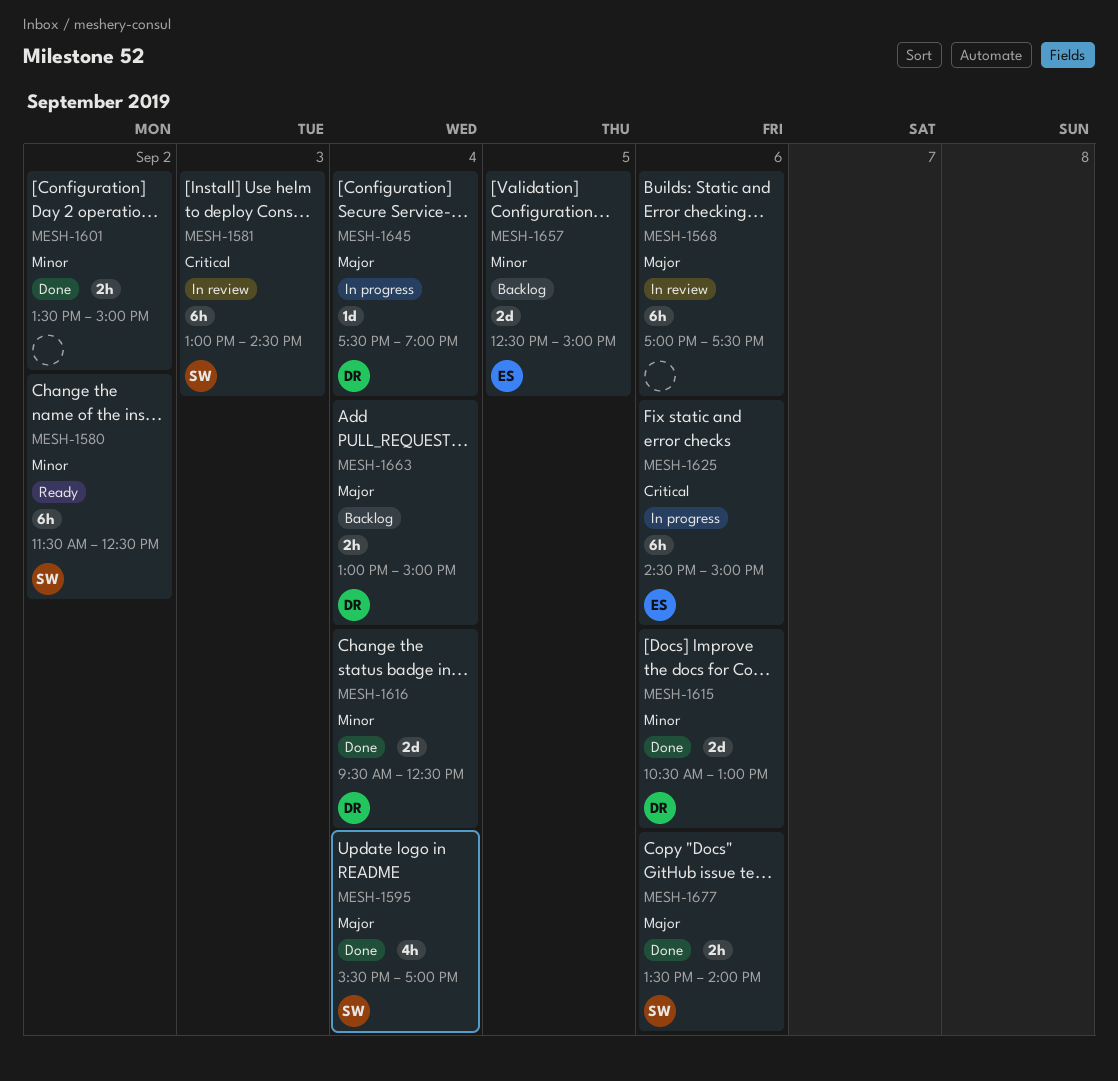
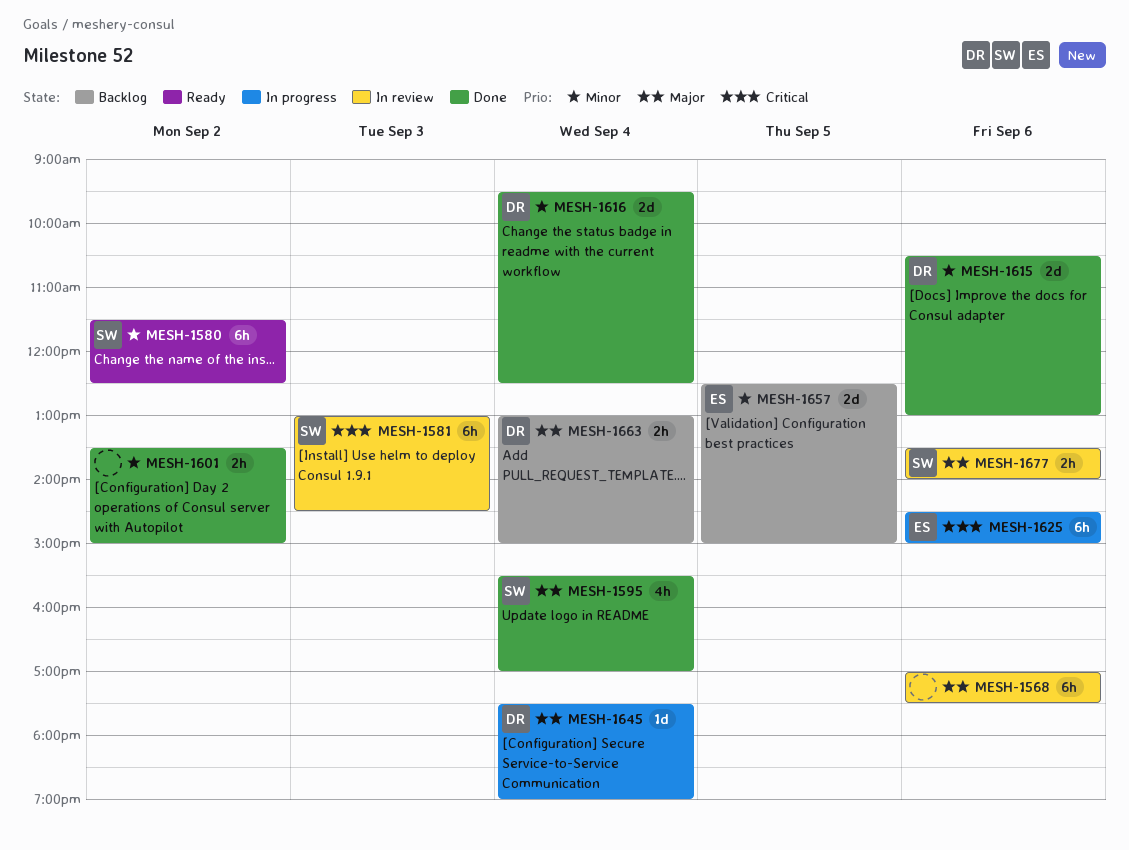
MESH-1677, status: Done -> In review

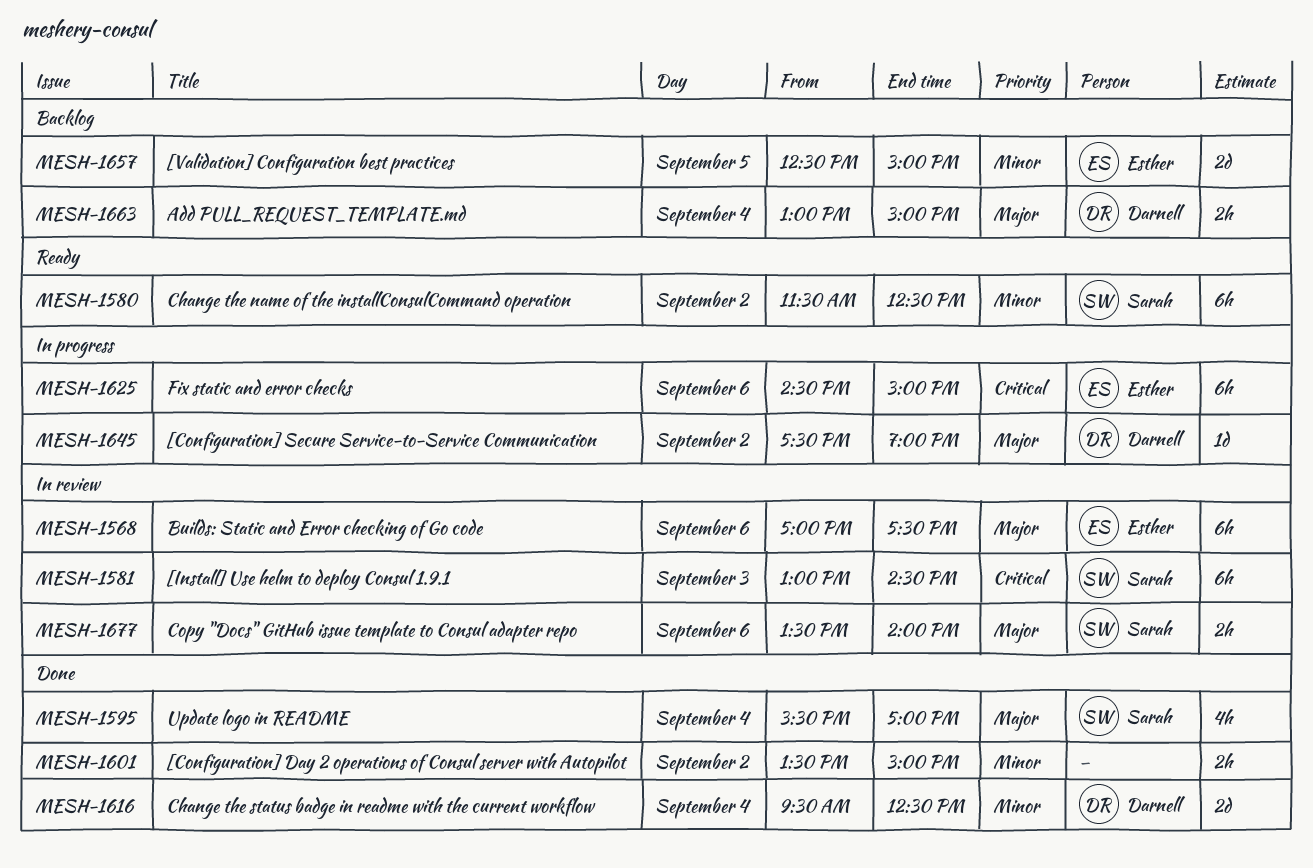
MESH-1568, owner: none -> Esther
MESH-1615: present -> none
MESH-1645, day: Sep 4 -> Sep 2

